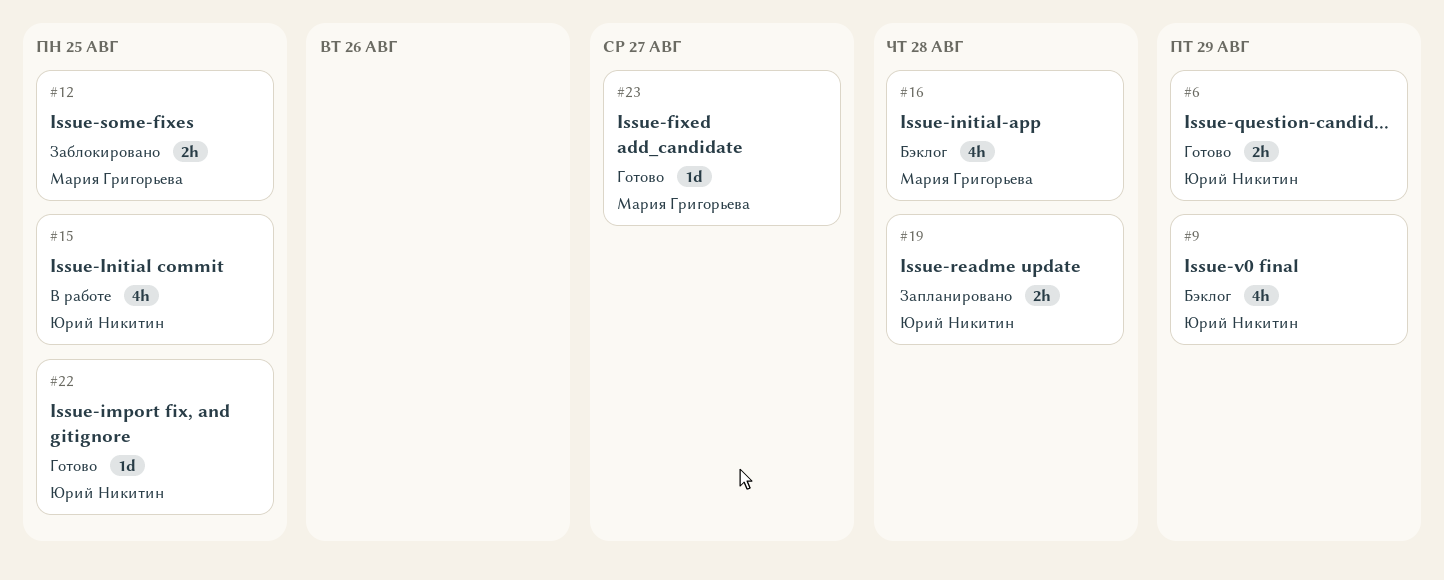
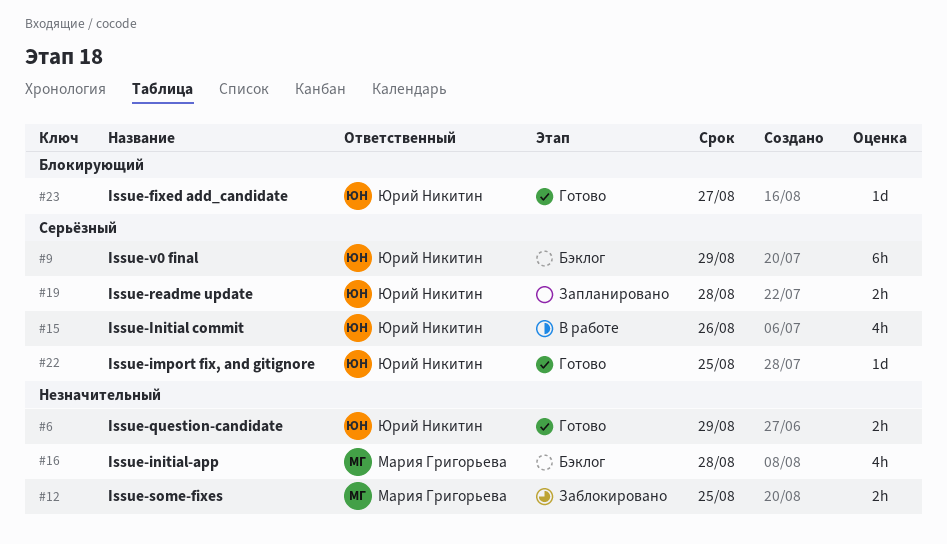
#9, estimate: 4h -> 6h
#15, due: Aug 25 -> Aug 26
#23, owner: Мария Григорьева -> Юрий Никитин

